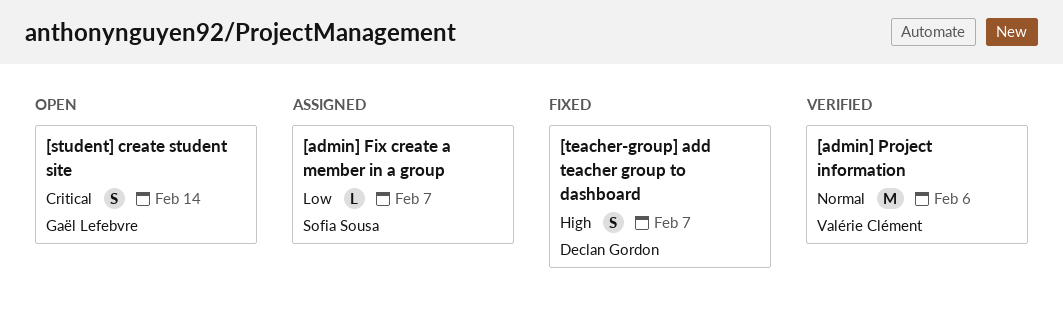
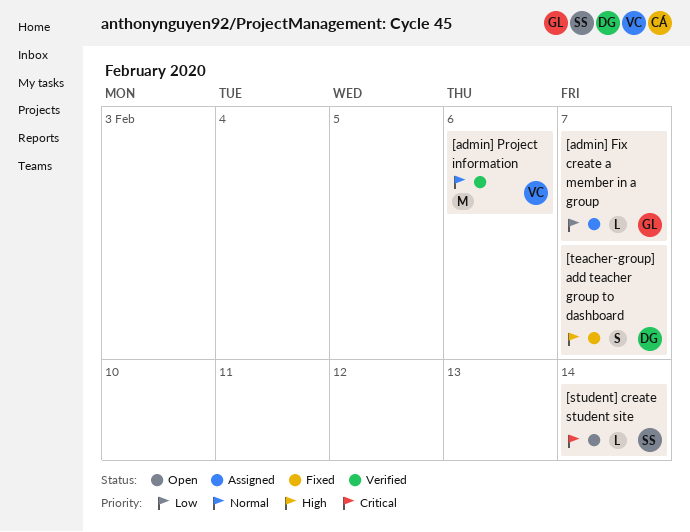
[admin] Fix create a member in a group, owner: Sofia Sousa -> Gaël Lefebvre
[student] create student site, owner: Gaël Lefebvre -> Sofia Sousa
[student] create student site, estimate: S -> L

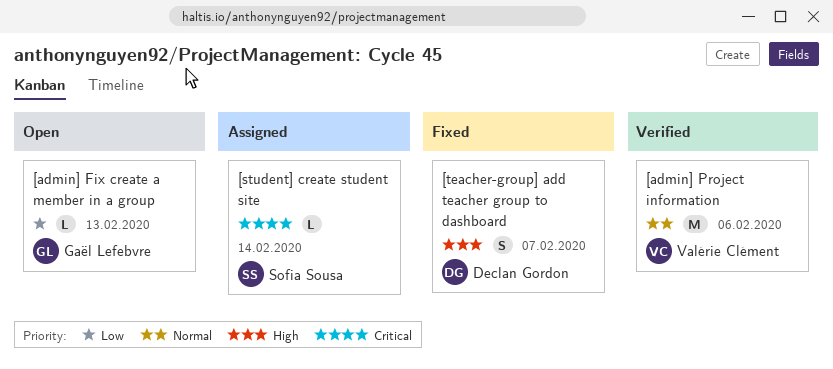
[admin] Fix create a member in a group, status: Assigned -> Open
[admin] Fix create a member in a group, due: Feb 7 -> Feb 13
[student] create student site, status: Open -> Assigned

